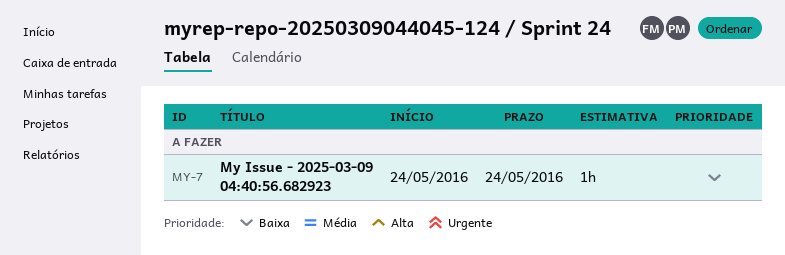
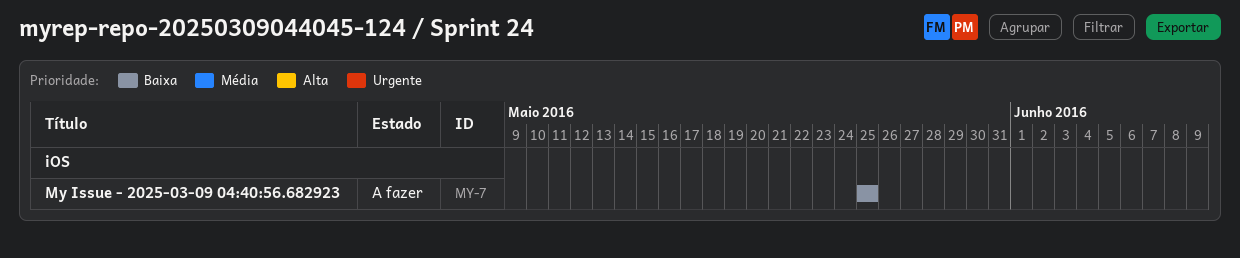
MY-7, start: May 24 -> May 25
MY-7, due: May 24 -> May 25

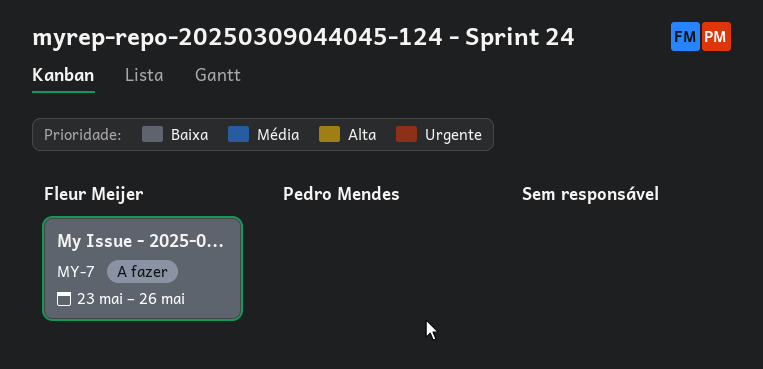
MY-7, start: May 25 -> May 23
MY-7, due: May 25 -> May 26

